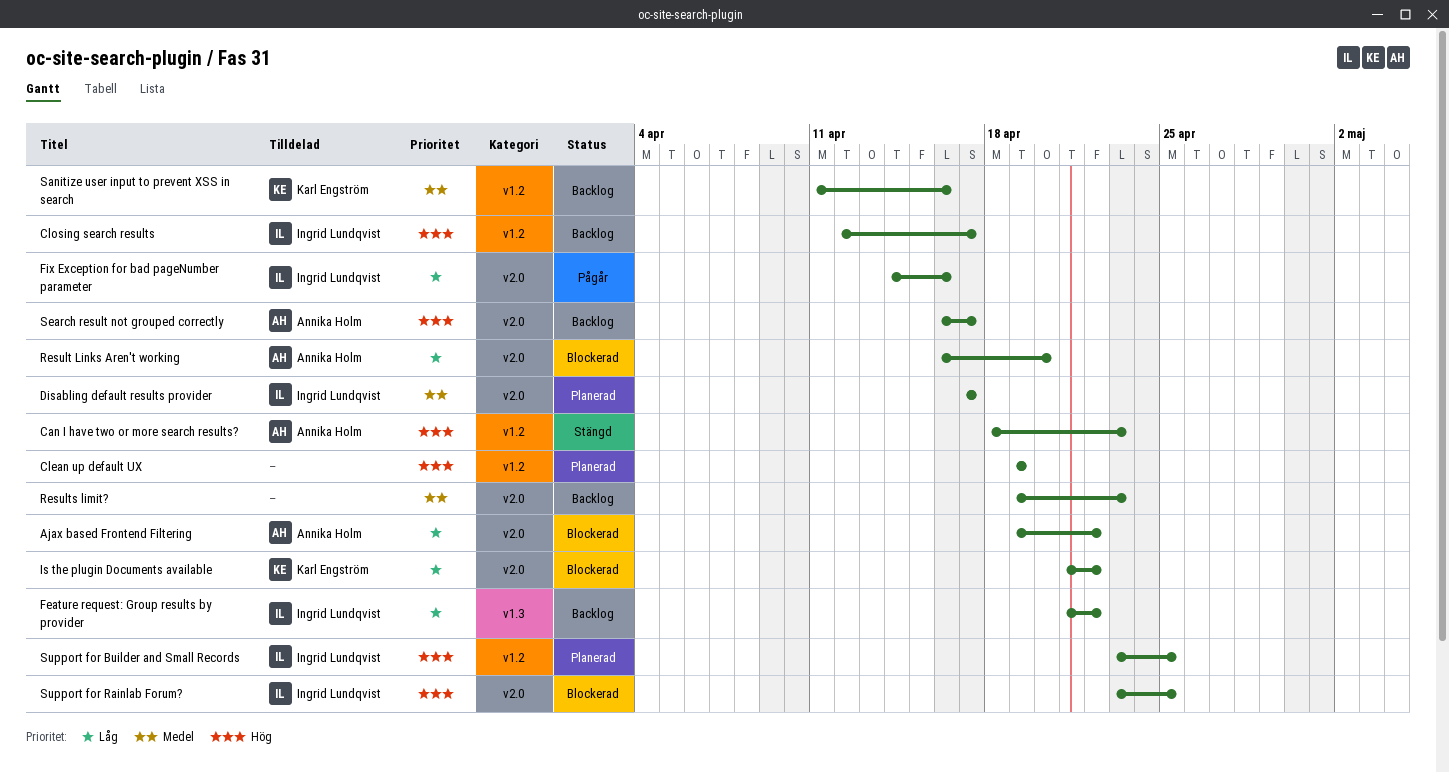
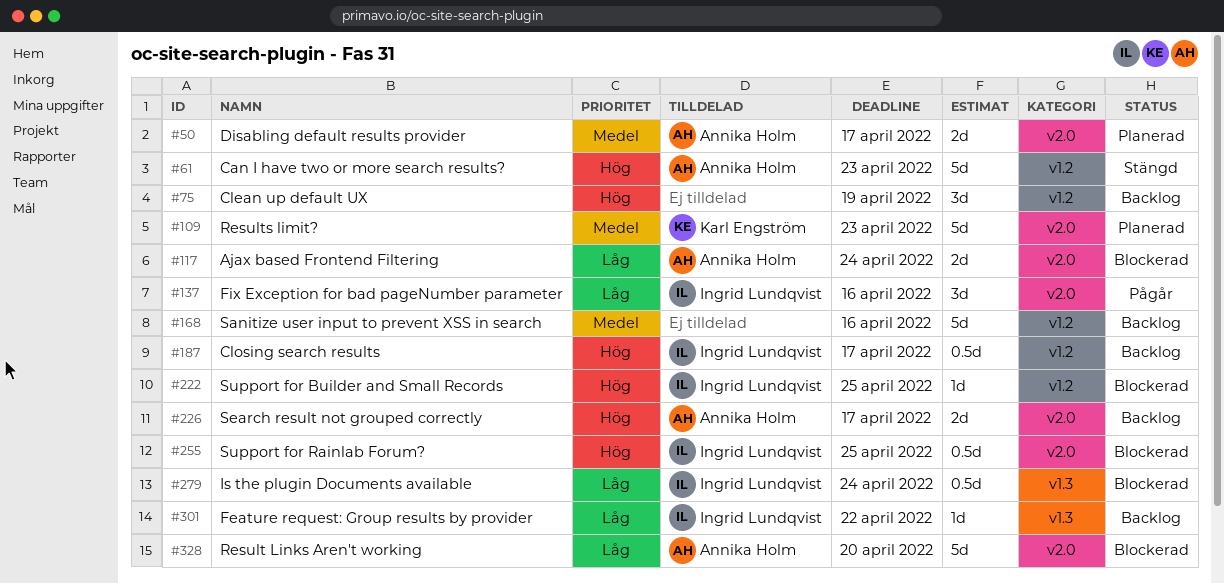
Ajax based Frontend Filtering, due: Apr 22 -> Apr 24
Clean up default UX, status: Planerad -> Backlog
Disabling default results provider, owner: Ingrid Lundqvist -> Annika Holm
Is the plugin Documents available, owner: Karl Engström -> Ingrid Lundqvist
Is the plugin Documents available, label: v2.0 -> v1.3
Is the plugin Documents available, due: Apr 22 -> Apr 24
Results limit?, status: Backlog -> Planerad
Results limit?, owner: none -> Karl Engström
Sanitize user input to prevent XSS in search, owner: Karl Engström -> none
Support for Builder and Small Records, status: Planerad -> Blockerad

